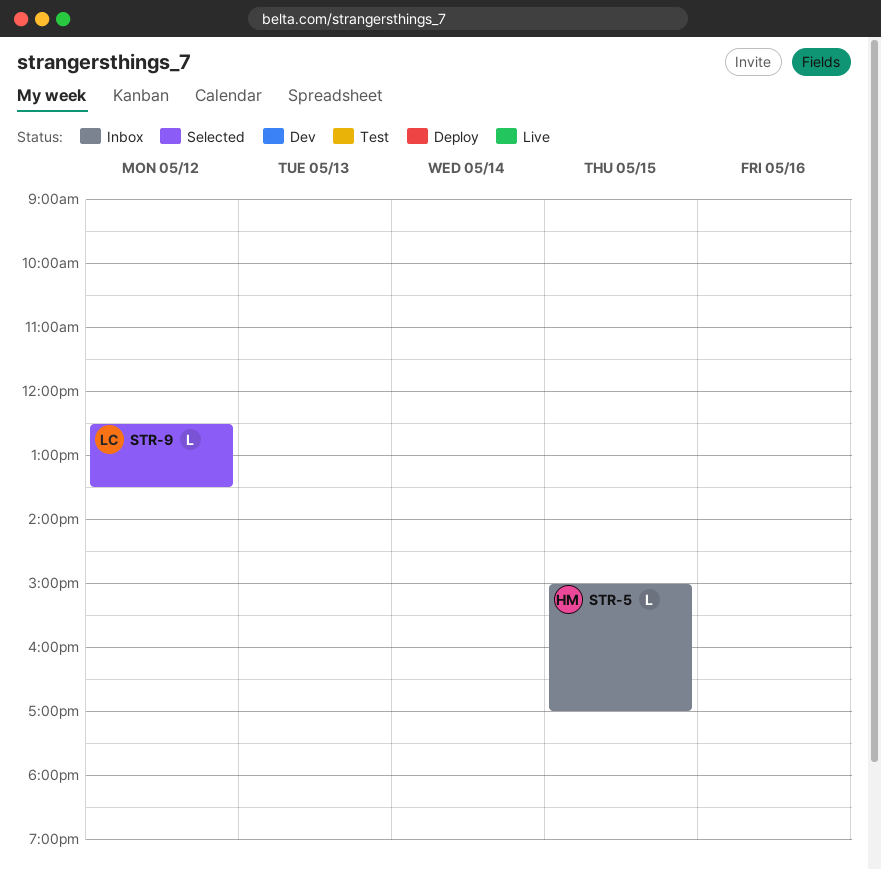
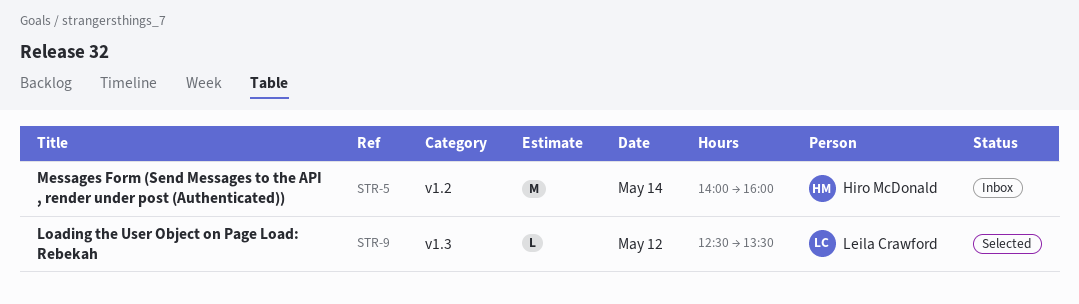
STR-5, estimate: L -> M
STR-5, day: May 15 -> May 14
STR-5, begins: 15:00 -> 14:00
STR-5, ends: 17:00 -> 16:00

